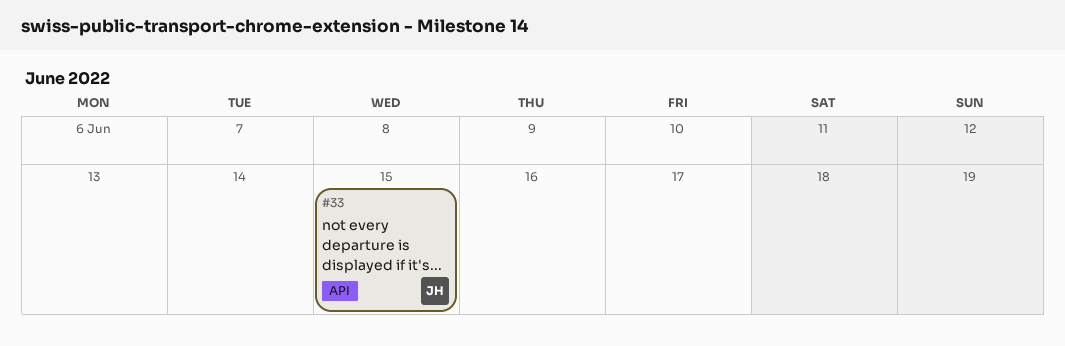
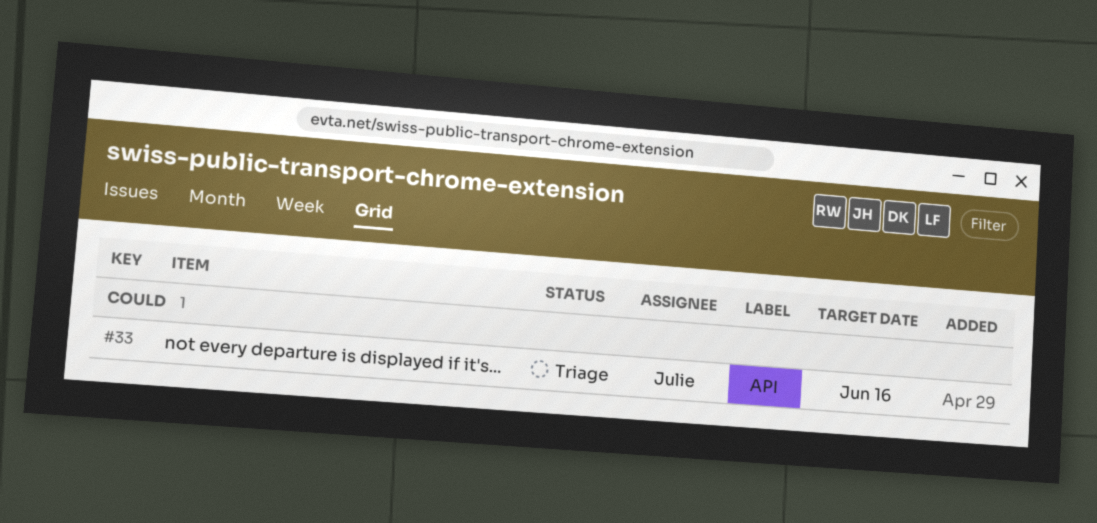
#33, due: Jun 15 -> Jun 16

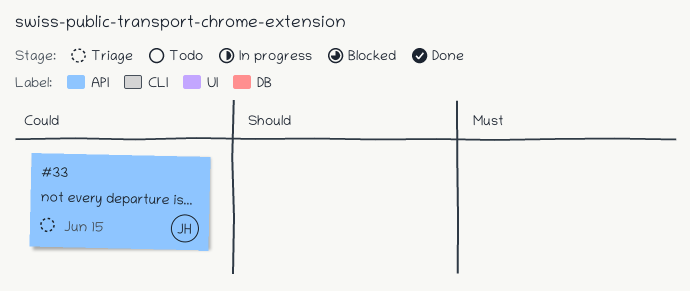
#33, due: Jun 16 -> Jun 15

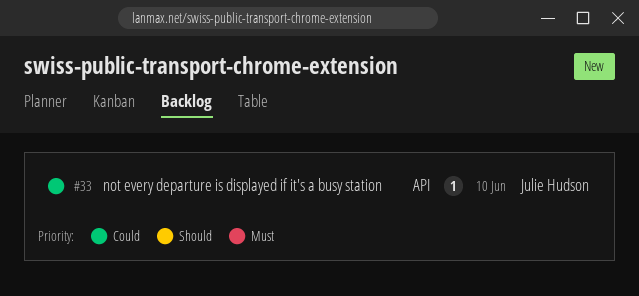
#33, due: Jun 15 -> Jun 10

